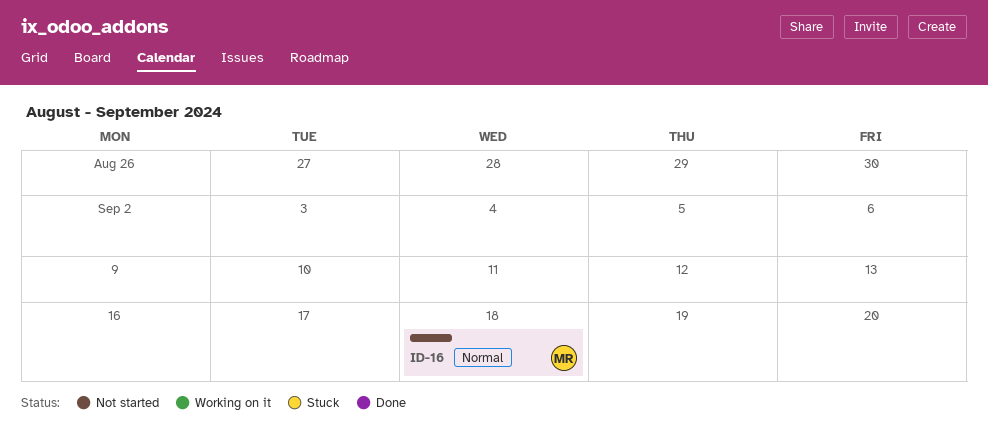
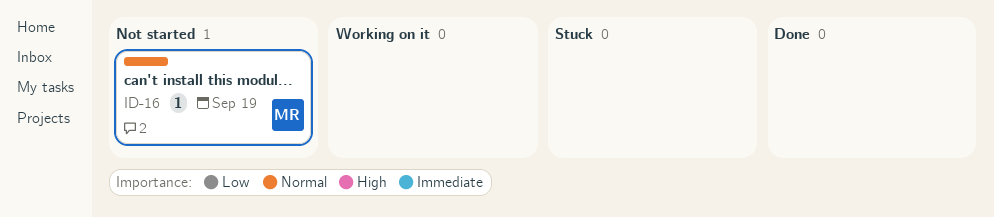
ID-16, due: Sep 18 -> Sep 19

